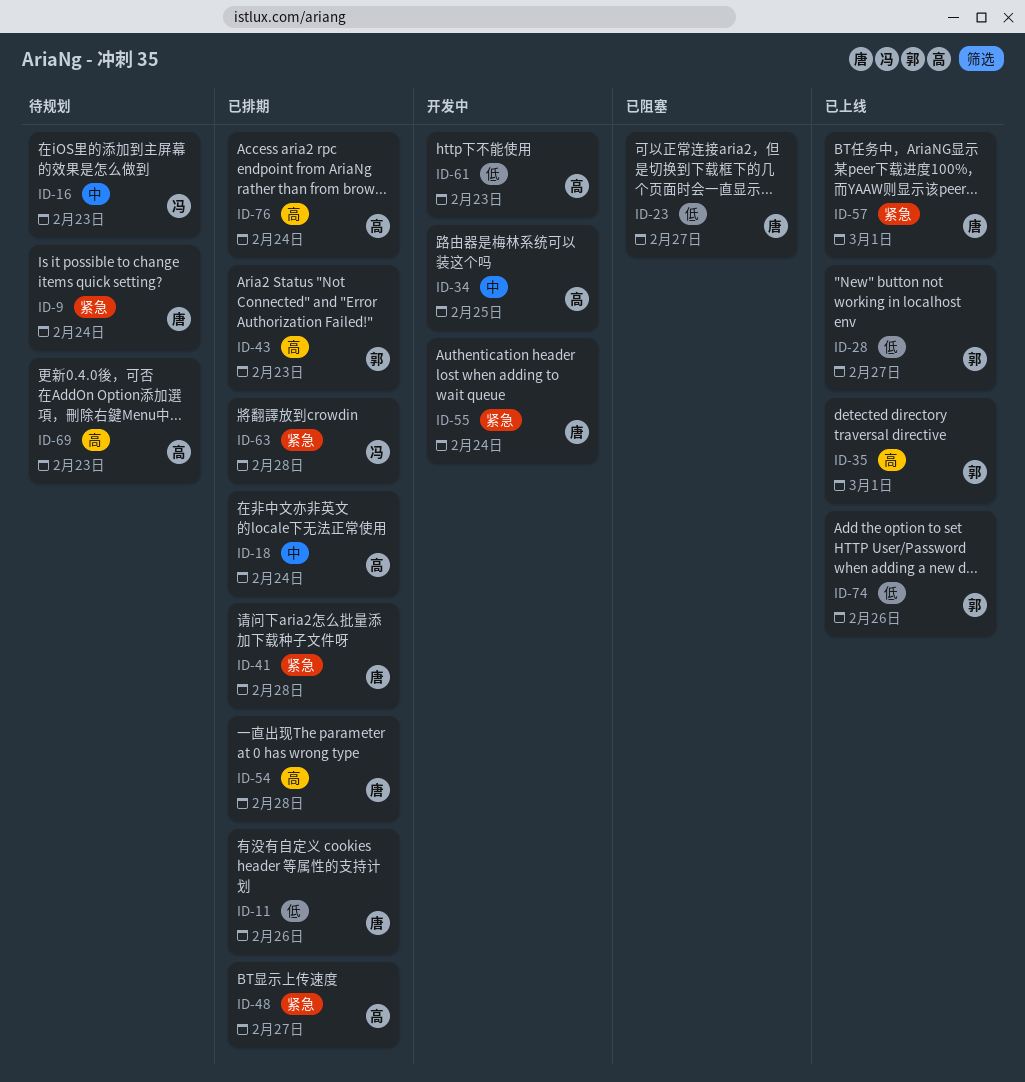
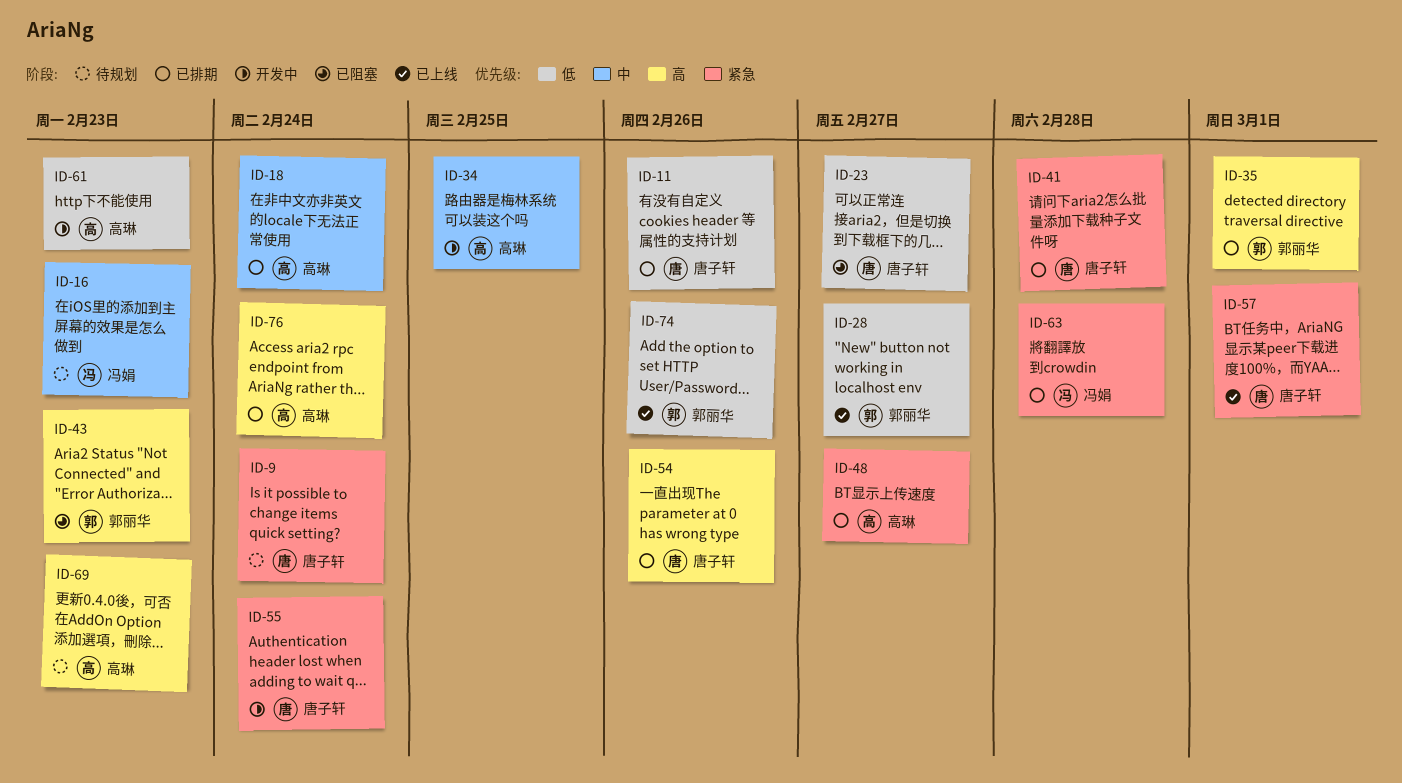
ID-35, status: 已上线 -> 已排期
ID-43, status: 已排期 -> 已阻塞
ID-54, due: Feb 28 -> Feb 26

